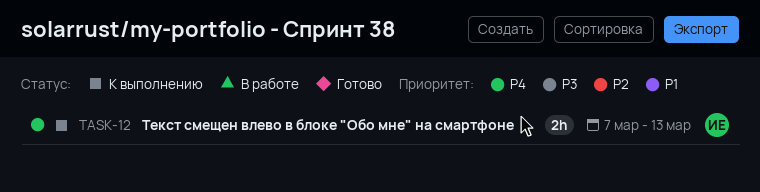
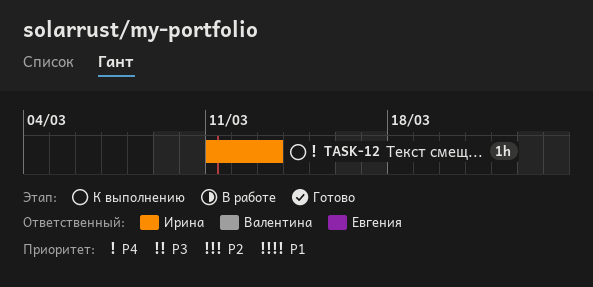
TASK-12, estimate: 2h -> 1h
TASK-12, start: Mar 7 -> Mar 11

